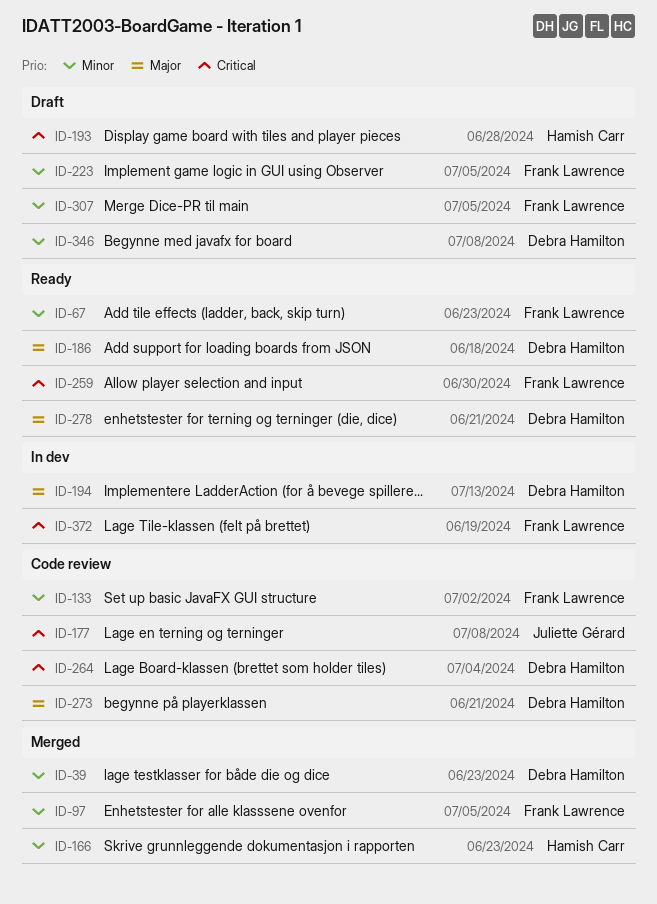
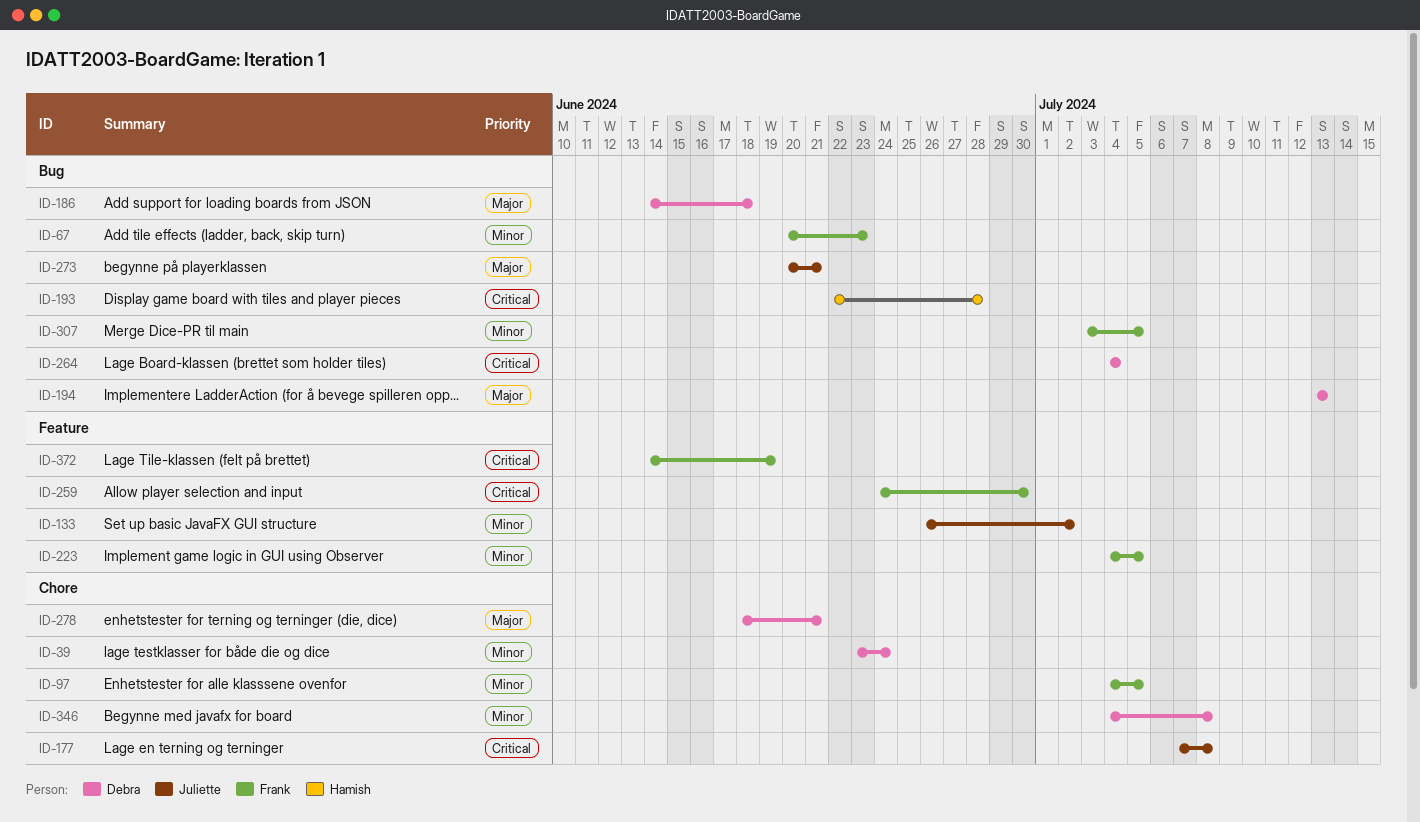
ID-39, due: Jun 23 -> Jun 24
ID-133, owner: Frank Lawrence -> Juliette Gérard
ID-166: present -> none
ID-273, owner: Debra Hamilton -> Juliette Gérard

